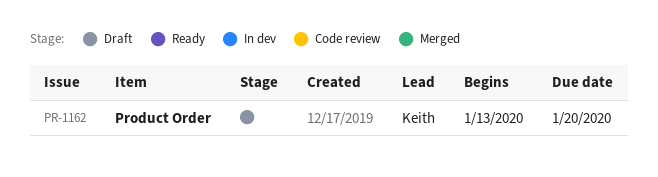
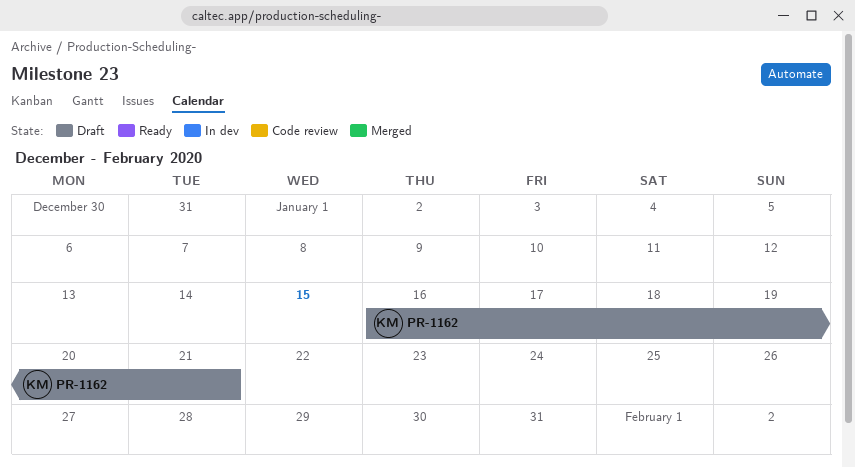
PR-1162, start: Jan 13 -> Jan 16
PR-1162, due: Jan 20 -> Jan 21

